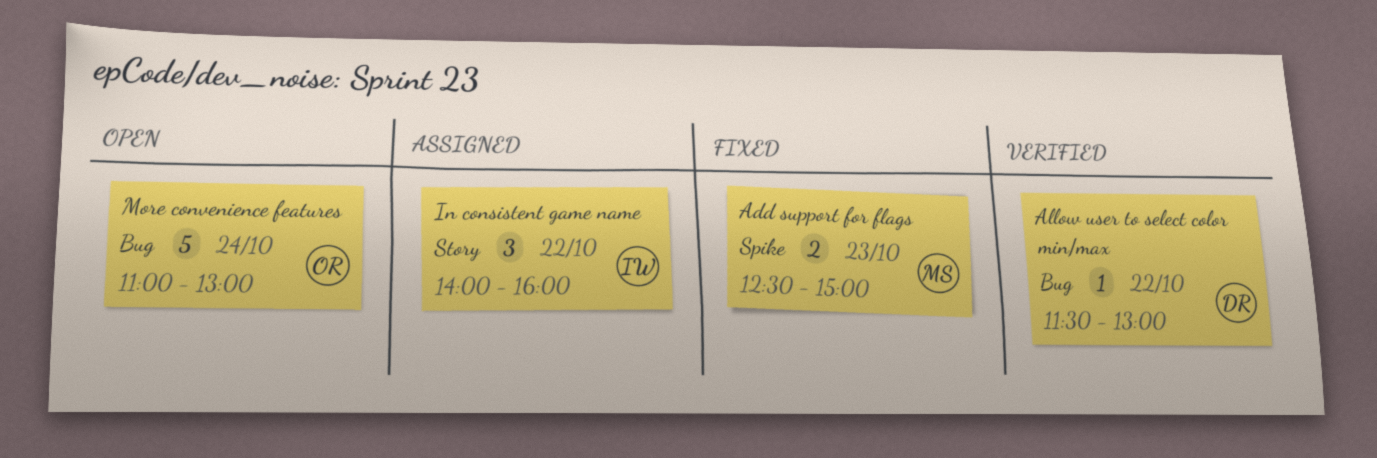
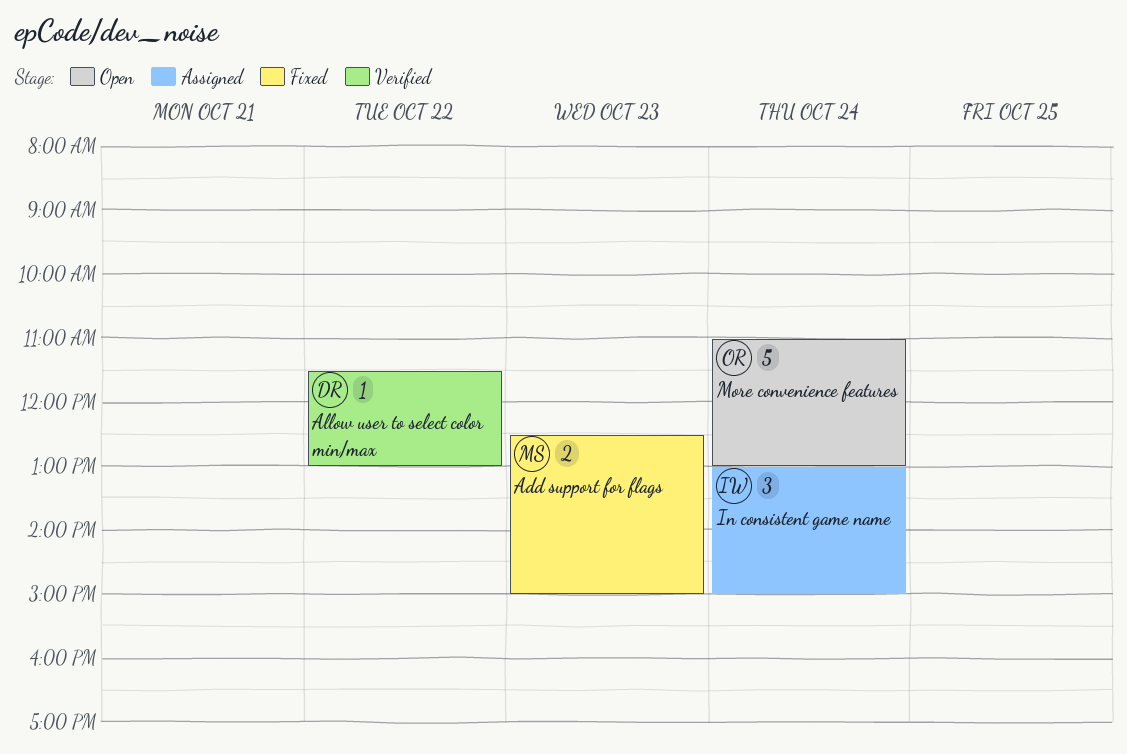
In consistent game name, day: Oct 22 -> Oct 24
In consistent game name, begins: 14:00 -> 13:00
In consistent game name, ends: 16:00 -> 15:00

